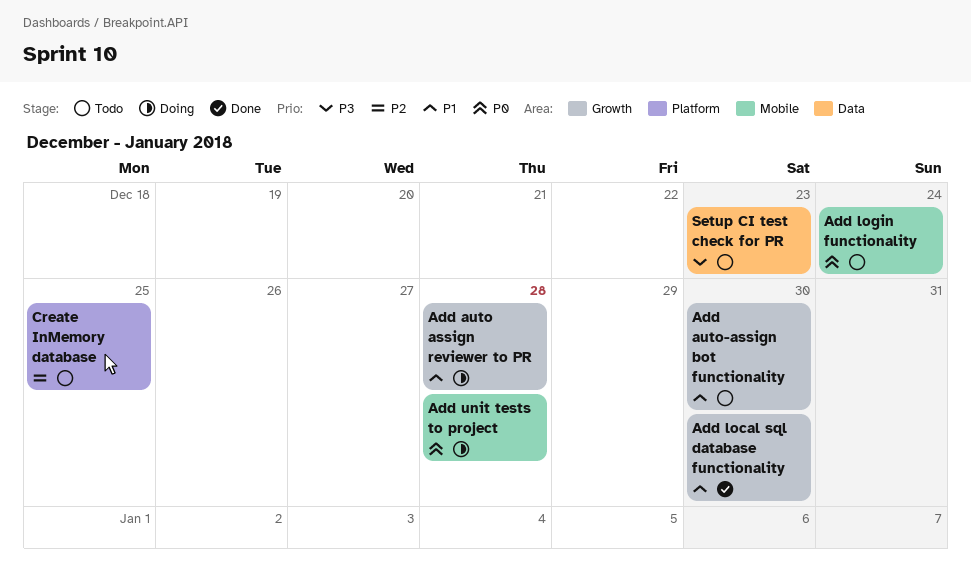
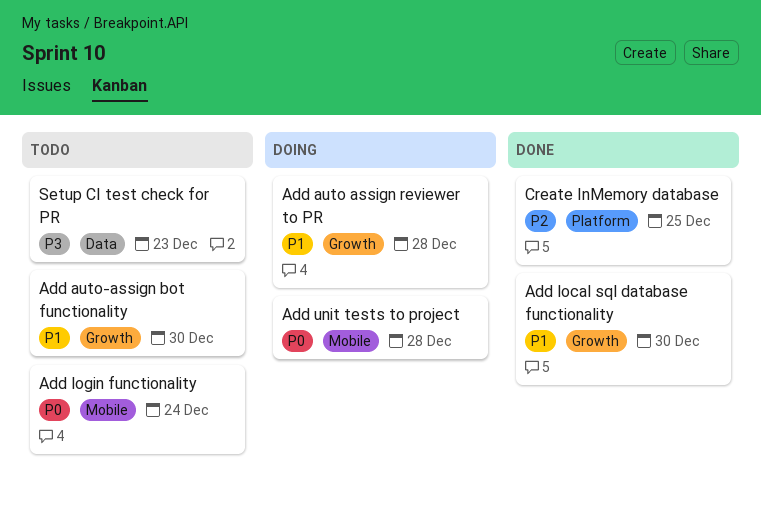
Create InMemory database, status: Todo -> Done

